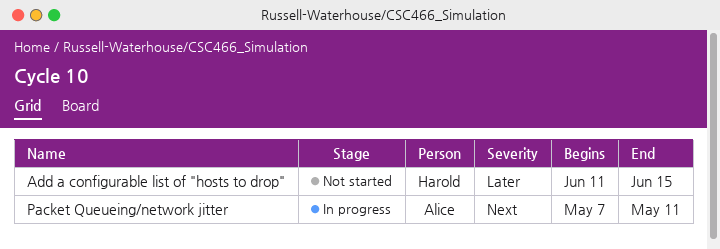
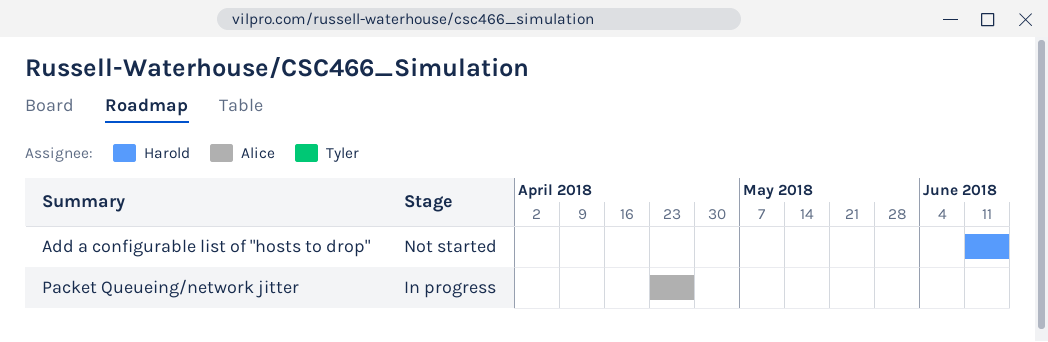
Packet Queueing/network jitter, start: May 7 -> Apr 23
Packet Queueing/network jitter, due: May 11 -> Apr 27

